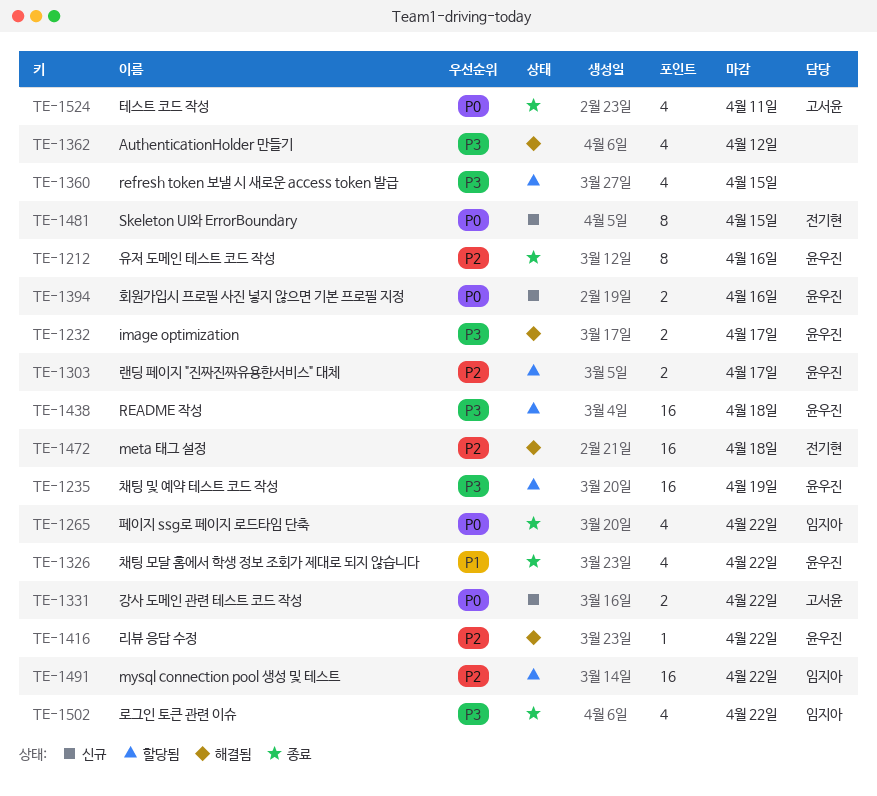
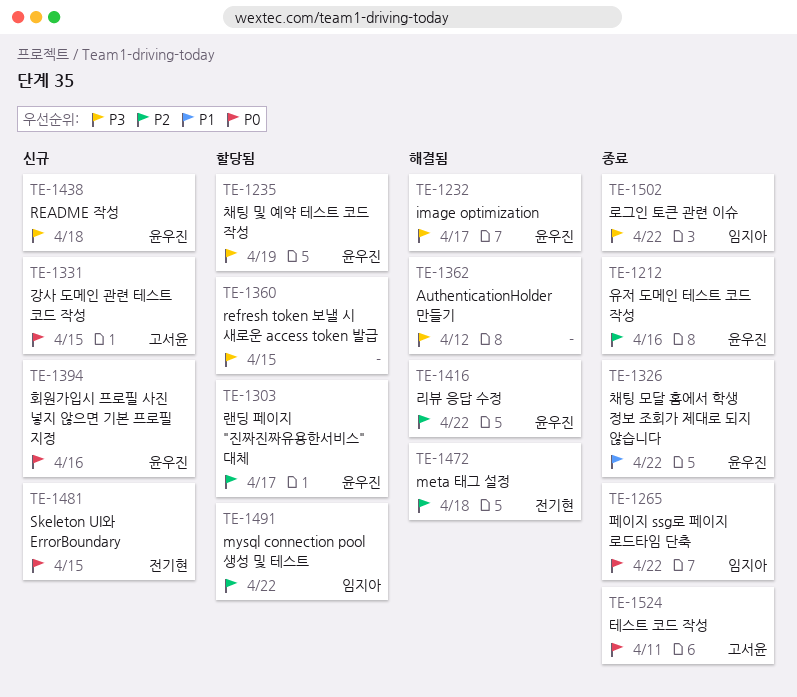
TE-1331, due: Apr 22 -> Apr 15
TE-1438, status: 할당됨 -> 신규

